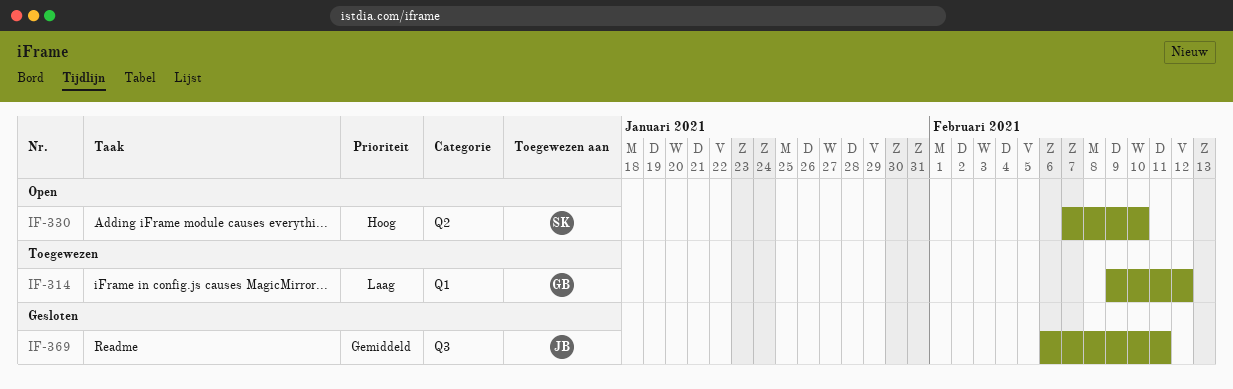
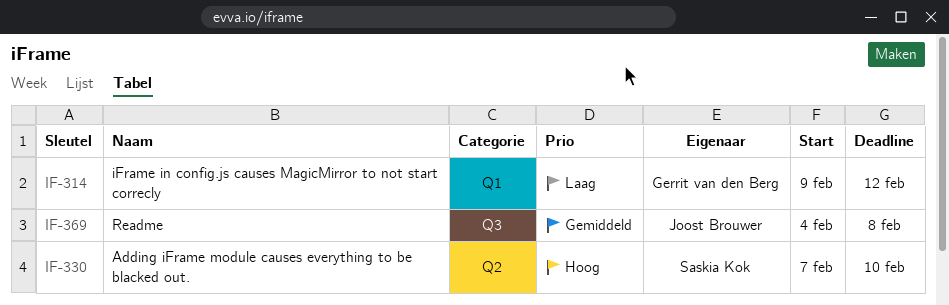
IF-369, start: Feb 6 -> Feb 4
IF-369, due: Feb 11 -> Feb 8

